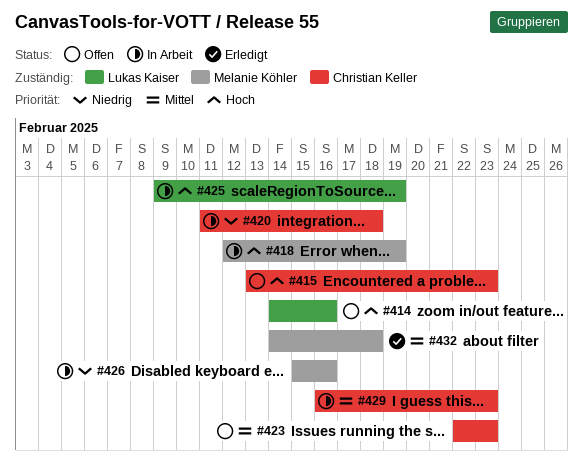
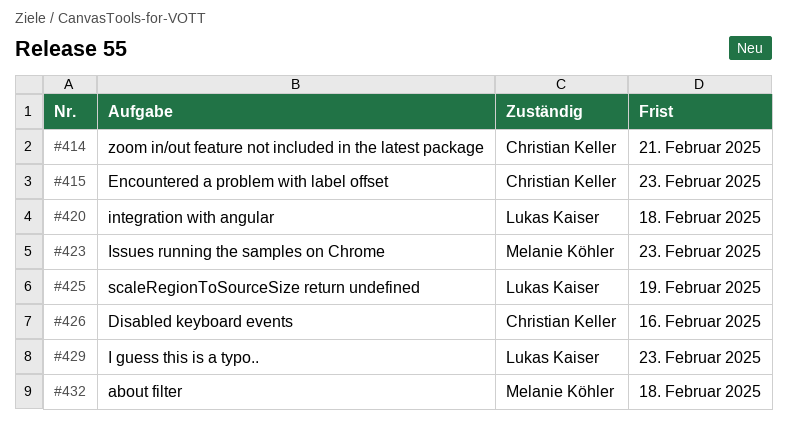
#414, owner: Lukas Kaiser -> Christian Keller
#414, due: Feb 16 -> Feb 21
#418: present -> none
#420, owner: Christian Keller -> Lukas Kaiser
#423, owner: Christian Keller -> Melanie Köhler
#426, owner: Melanie Köhler -> Christian Keller
#429, owner: Christian Keller -> Lukas Kaiser

